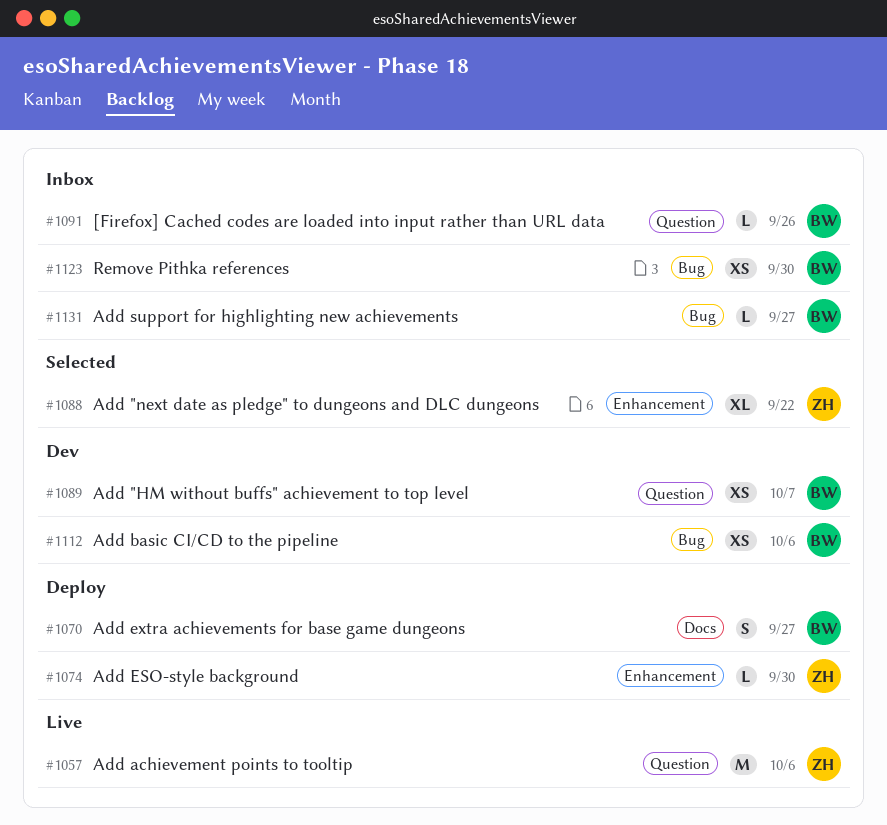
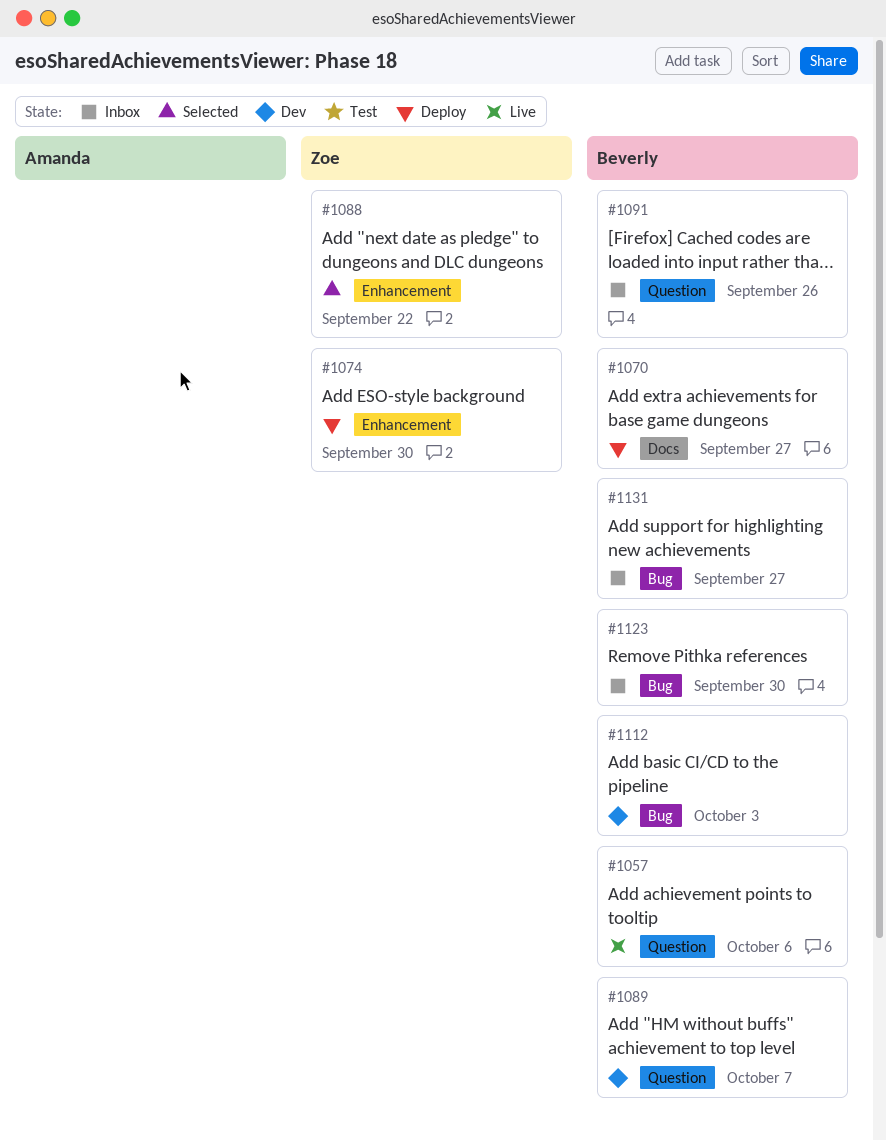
#1057, owner: Zoe -> Beverly
#1112, due: Oct 6 -> Oct 3

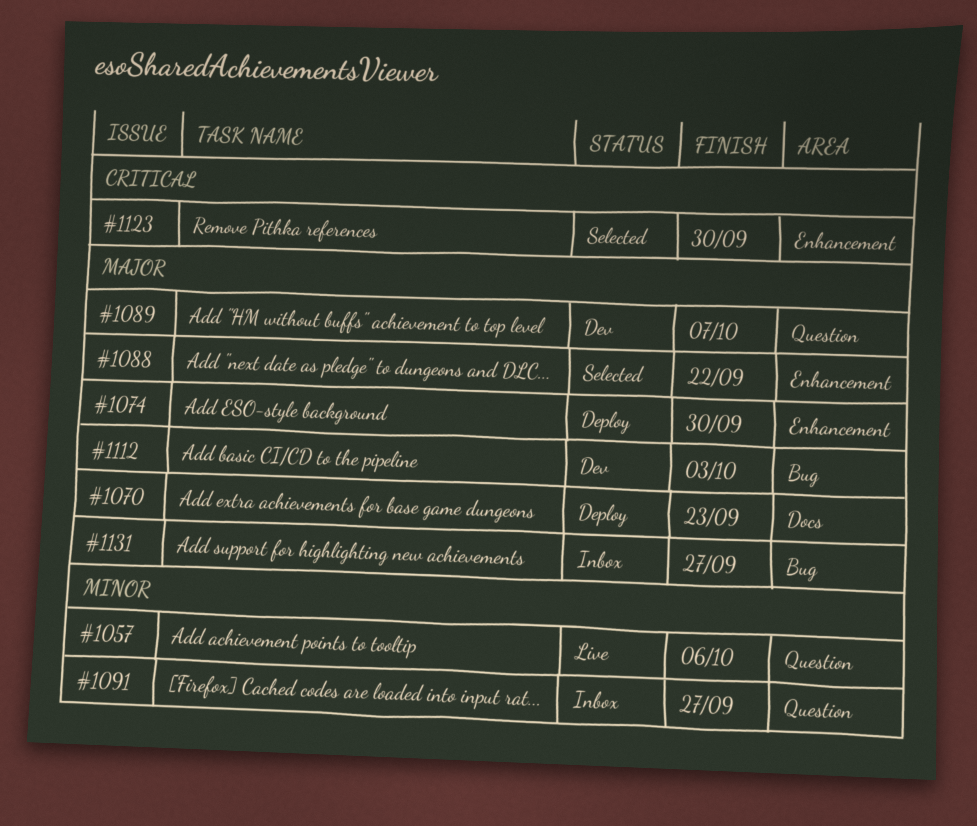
#1070, due: Sep 27 -> Sep 23
#1091, due: Sep 26 -> Sep 27
#1123, status: Inbox -> Selected
#1123, label: Bug -> Enhancement

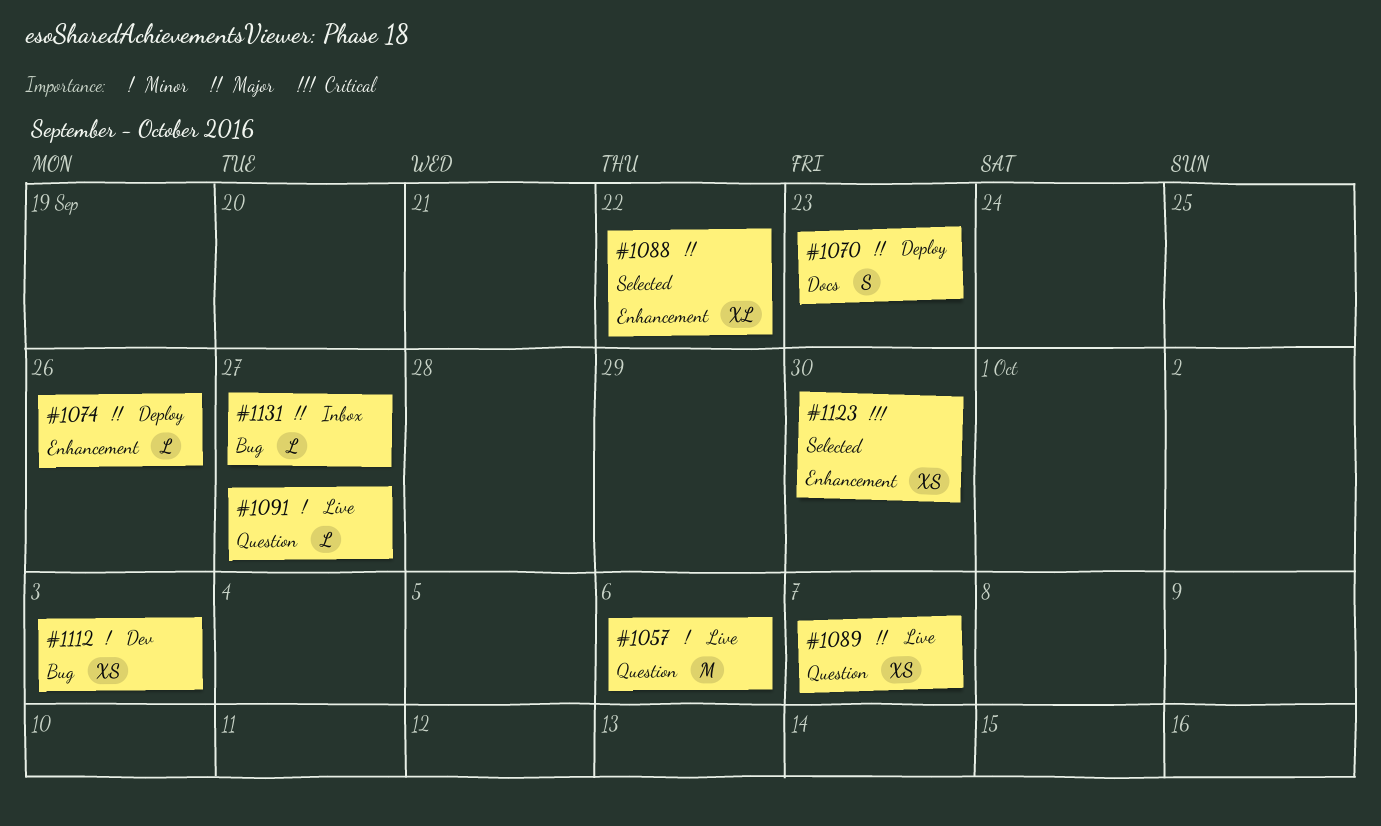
#1074, due: Sep 30 -> Sep 26
#1089, status: Dev -> Live
#1091, status: Inbox -> Live
#1112, priority: Major -> Minor

